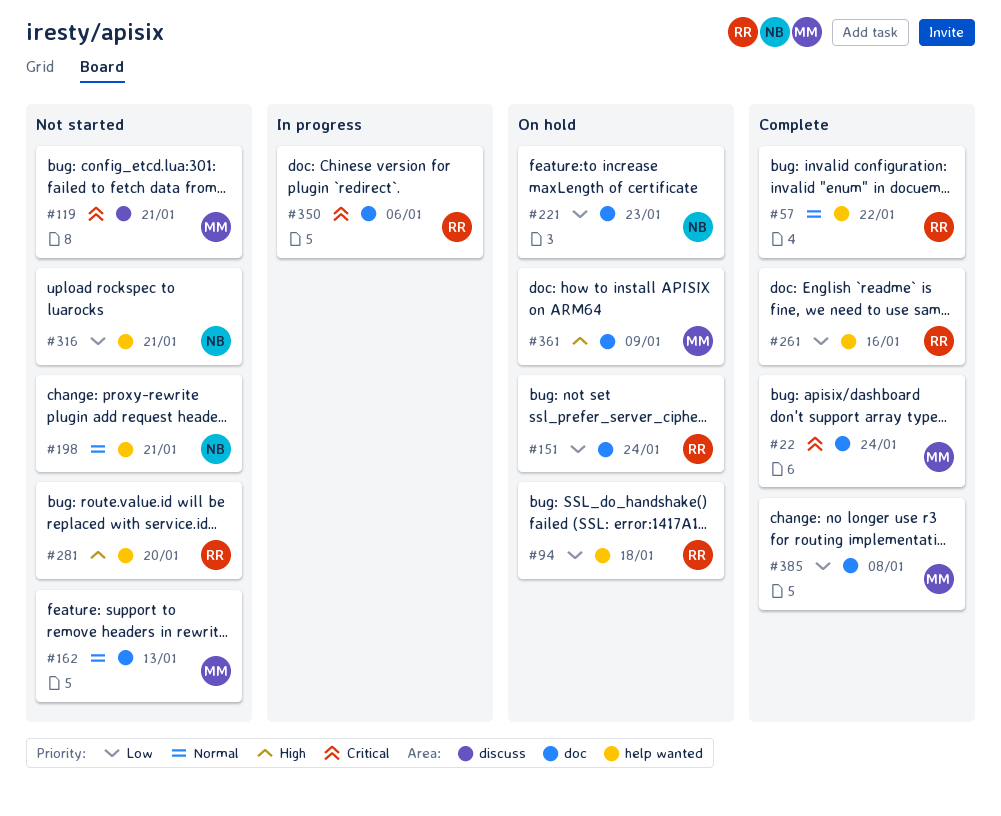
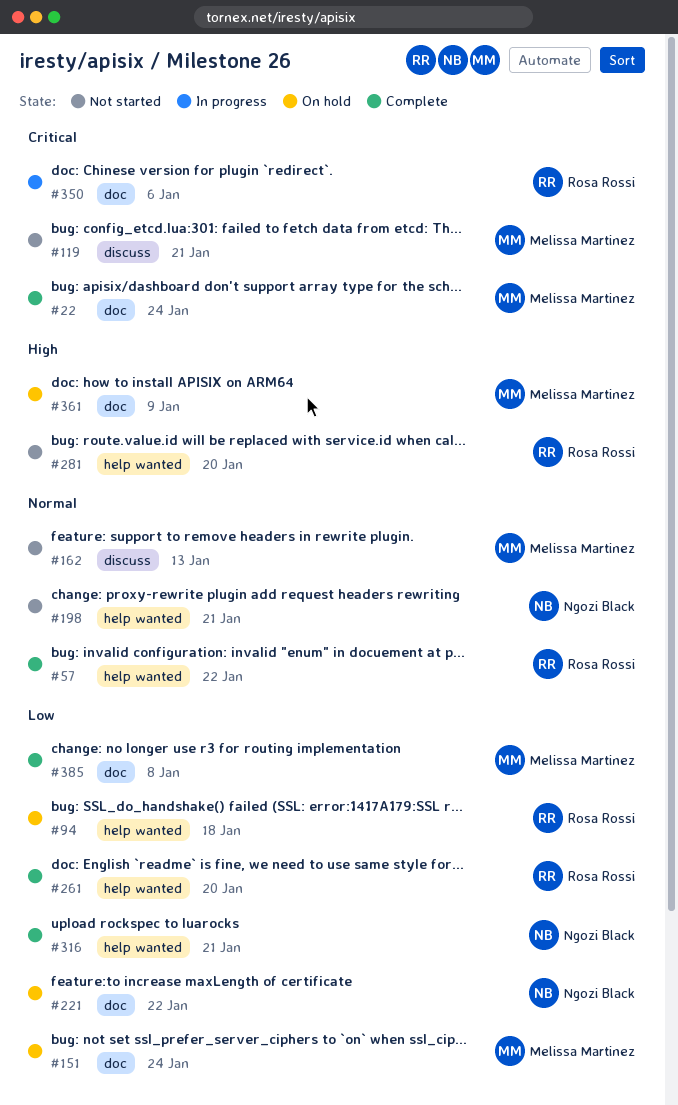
#151, owner: Rosa Rossi -> Melissa Martinez
#162, label: doc -> discuss
#221, due: Jan 23 -> Jan 22
#261, due: Jan 16 -> Jan 20
#316, status: Not started -> Complete

